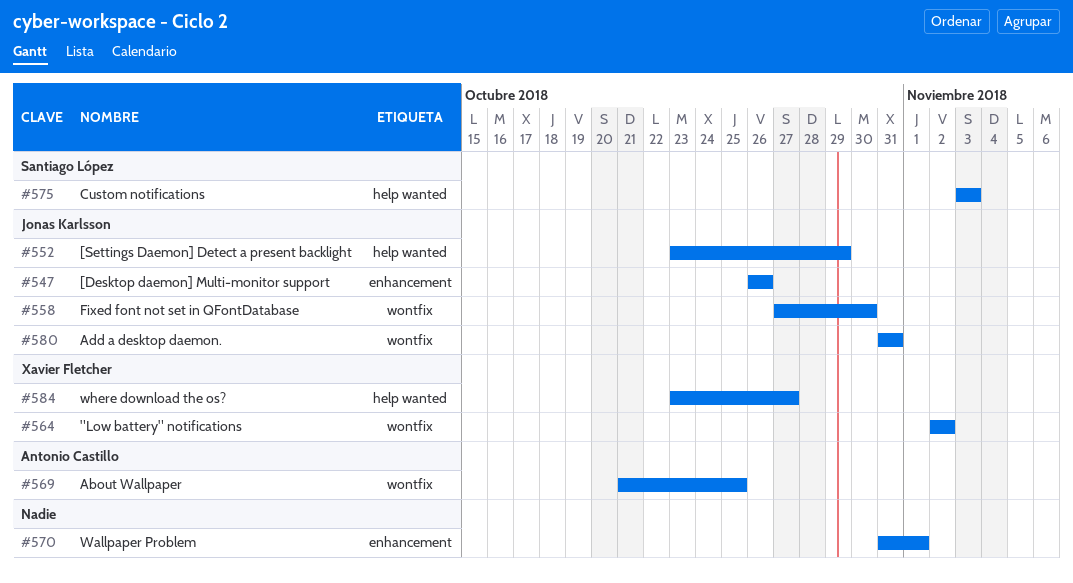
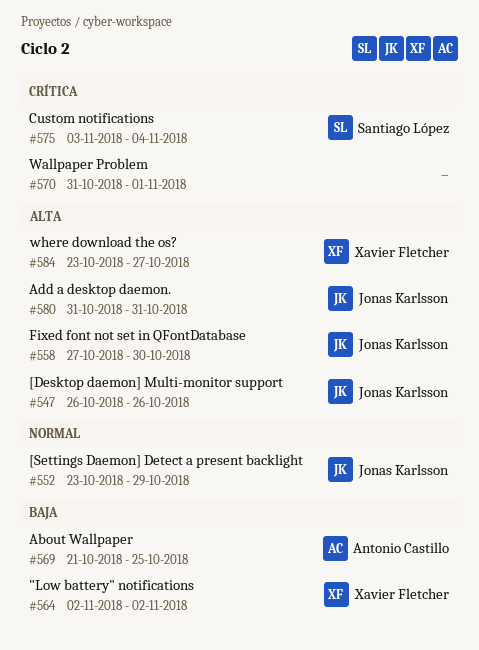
#575, due: Nov 3 -> Nov 4

